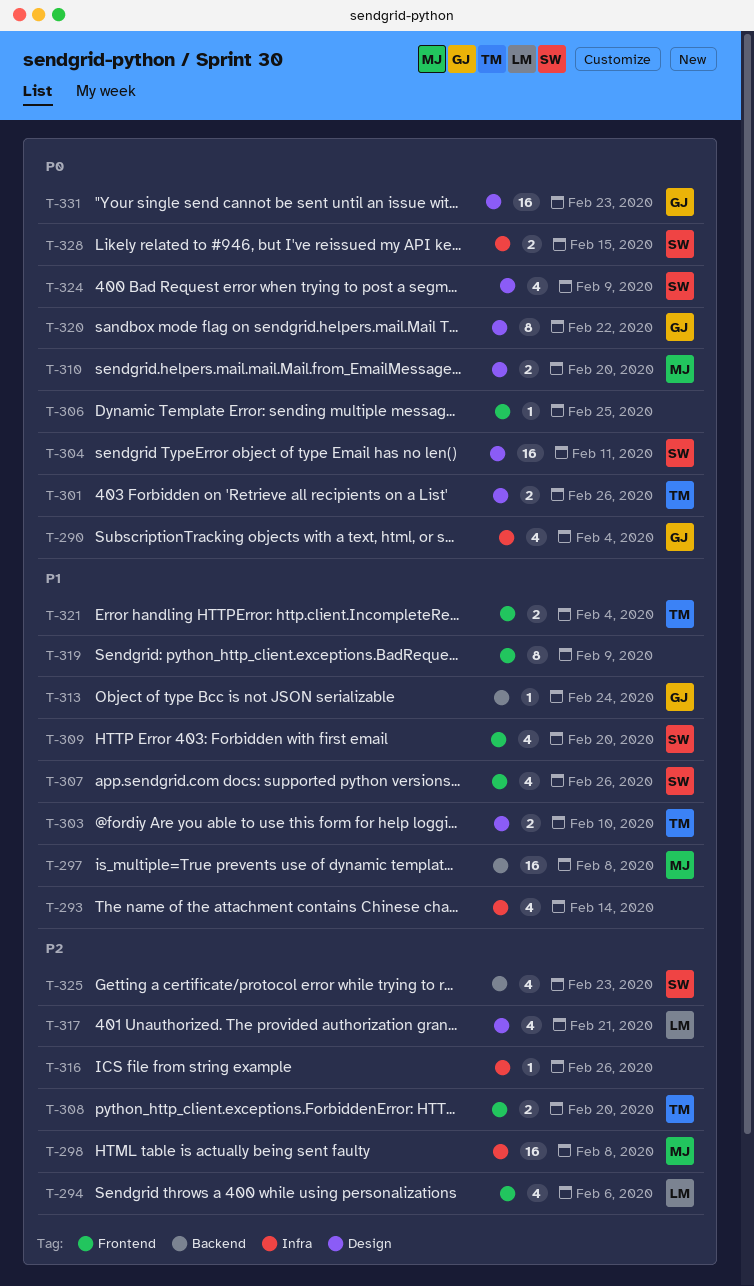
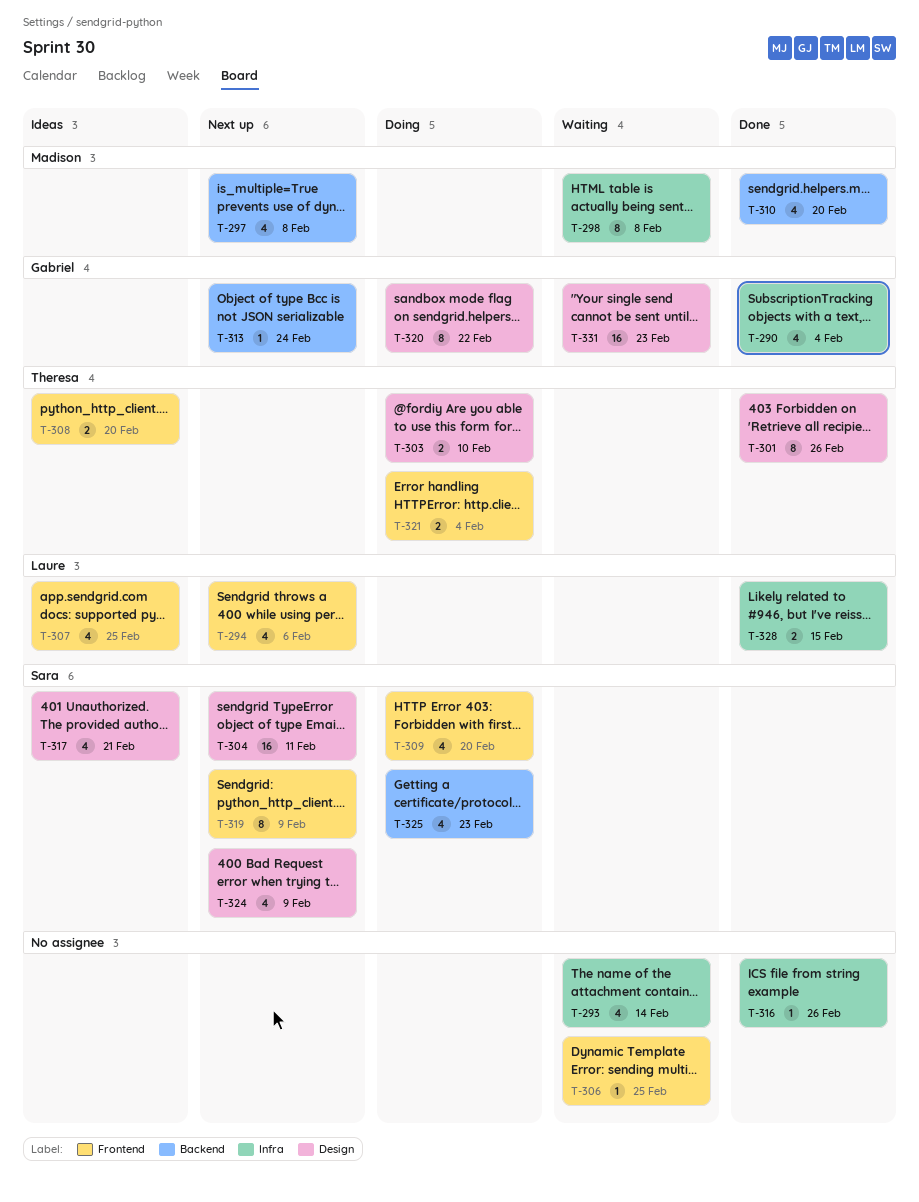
T-297, estimate: 16 -> 4
T-298, estimate: 16 -> 8
T-301, estimate: 2 -> 8
T-307, owner: Sara -> Laure
T-307, due: Feb 26 -> Feb 25
T-310, label: Design -> Backend
T-310, estimate: 2 -> 4
T-317, owner: Laure -> Sara
T-319, owner: none -> Sara
T-328, owner: Sara -> Laure

